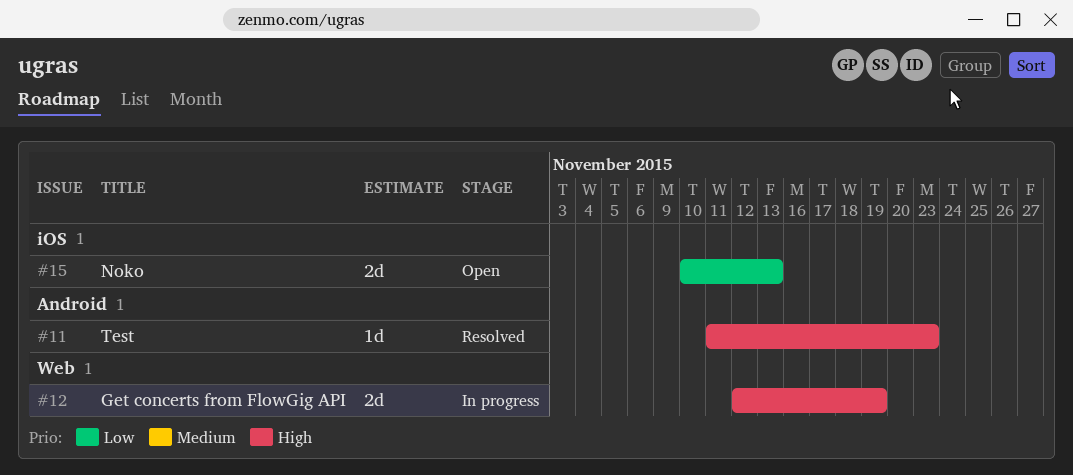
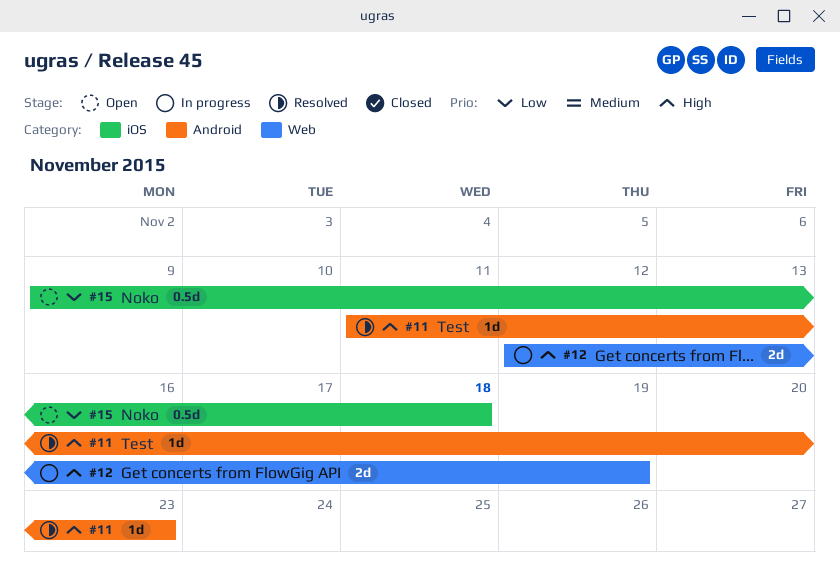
#15, estimate: 2d -> 0.5d
#15, start: Nov 10 -> Nov 9
#15, due: Nov 13 -> Nov 18

